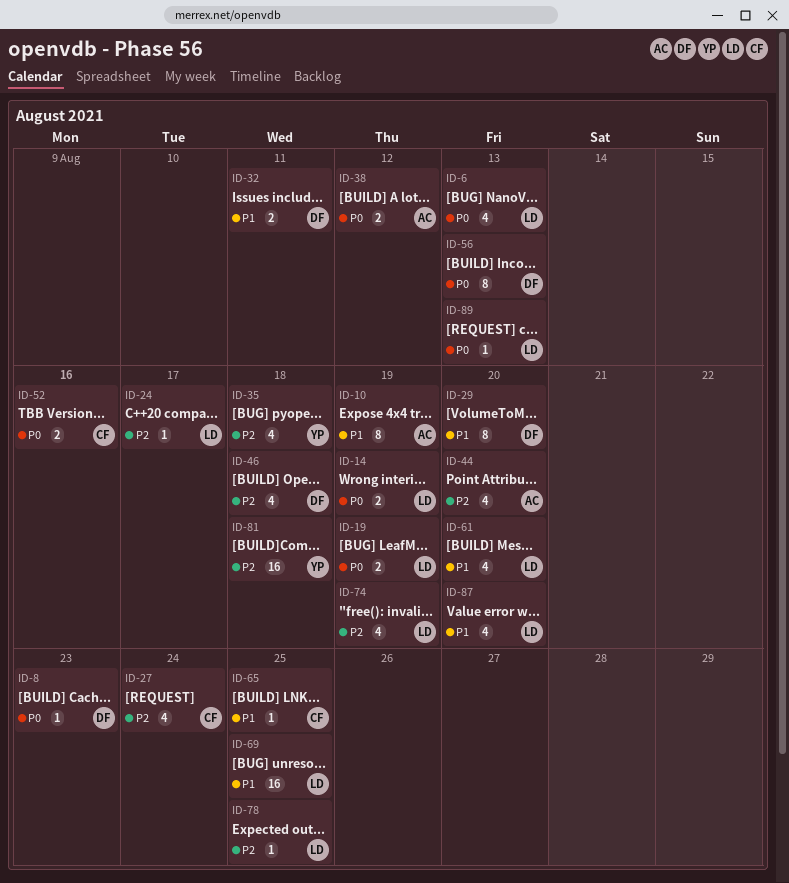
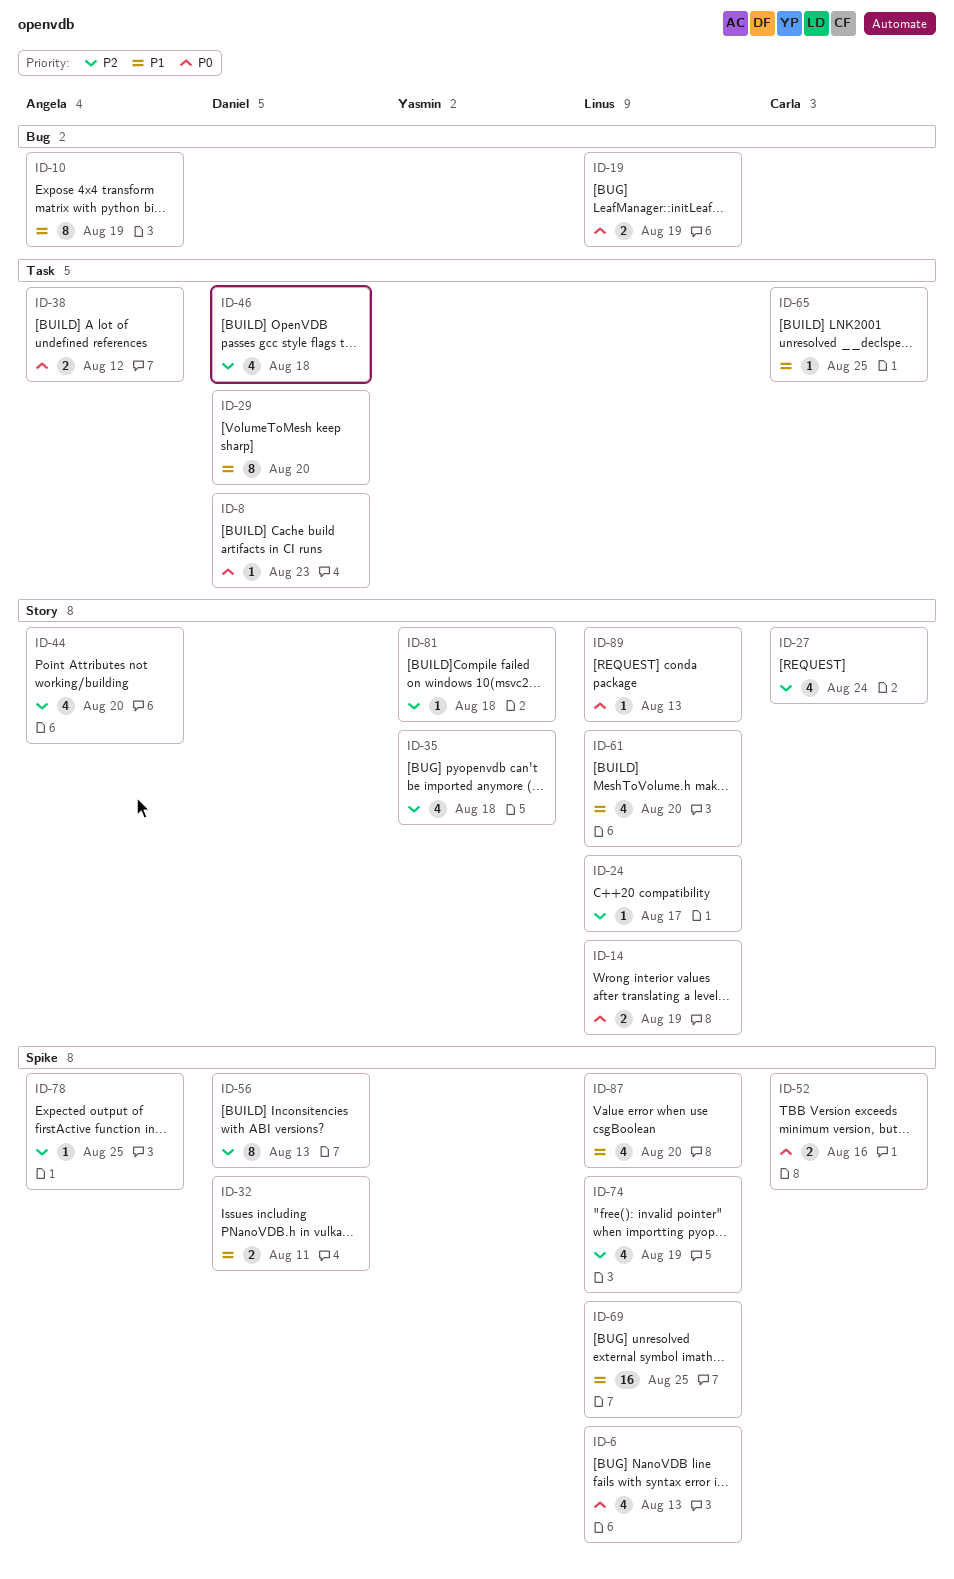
ID-56, priority: P0 -> P2
ID-78, owner: Linus -> Angela
ID-81, estimate: 16 -> 1

